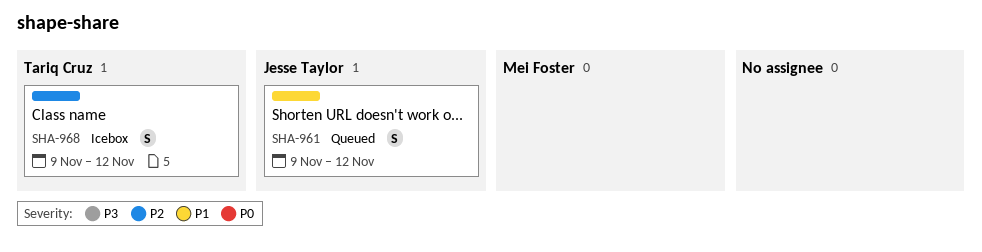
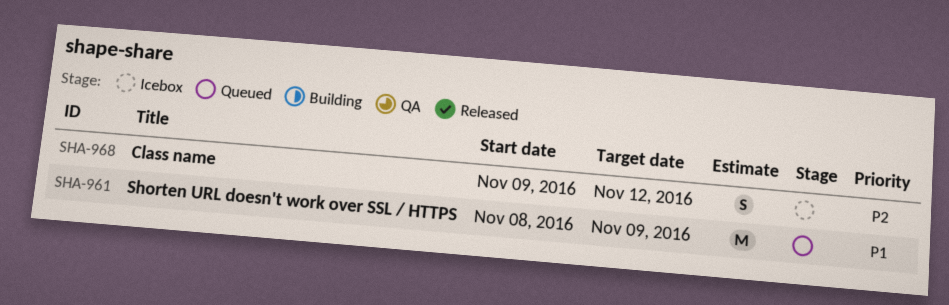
SHA-961, estimate: S -> M
SHA-961, start: Nov 9 -> Nov 8
SHA-961, due: Nov 12 -> Nov 9

